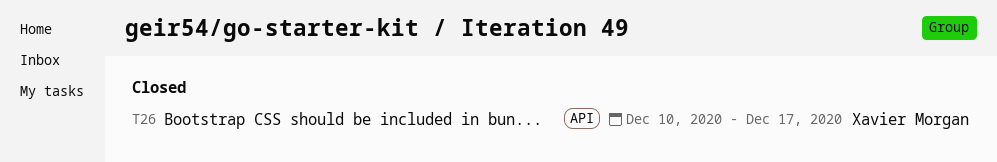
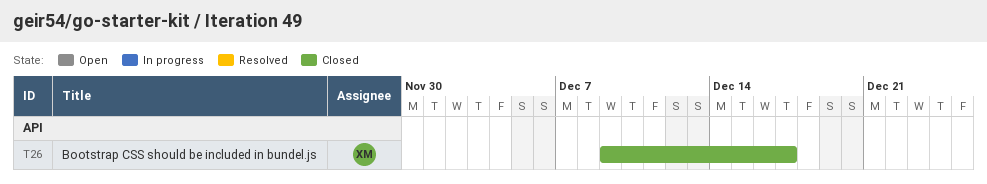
T26, start: Dec 10 -> Dec 9

